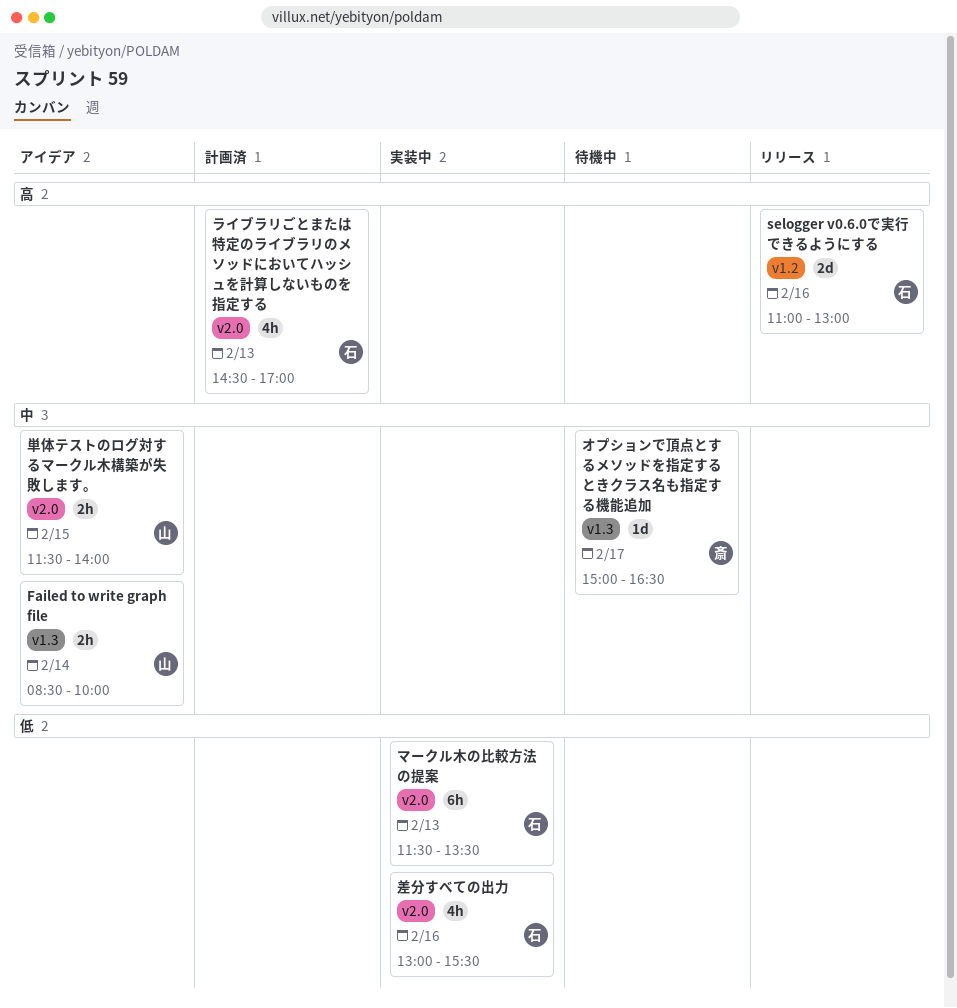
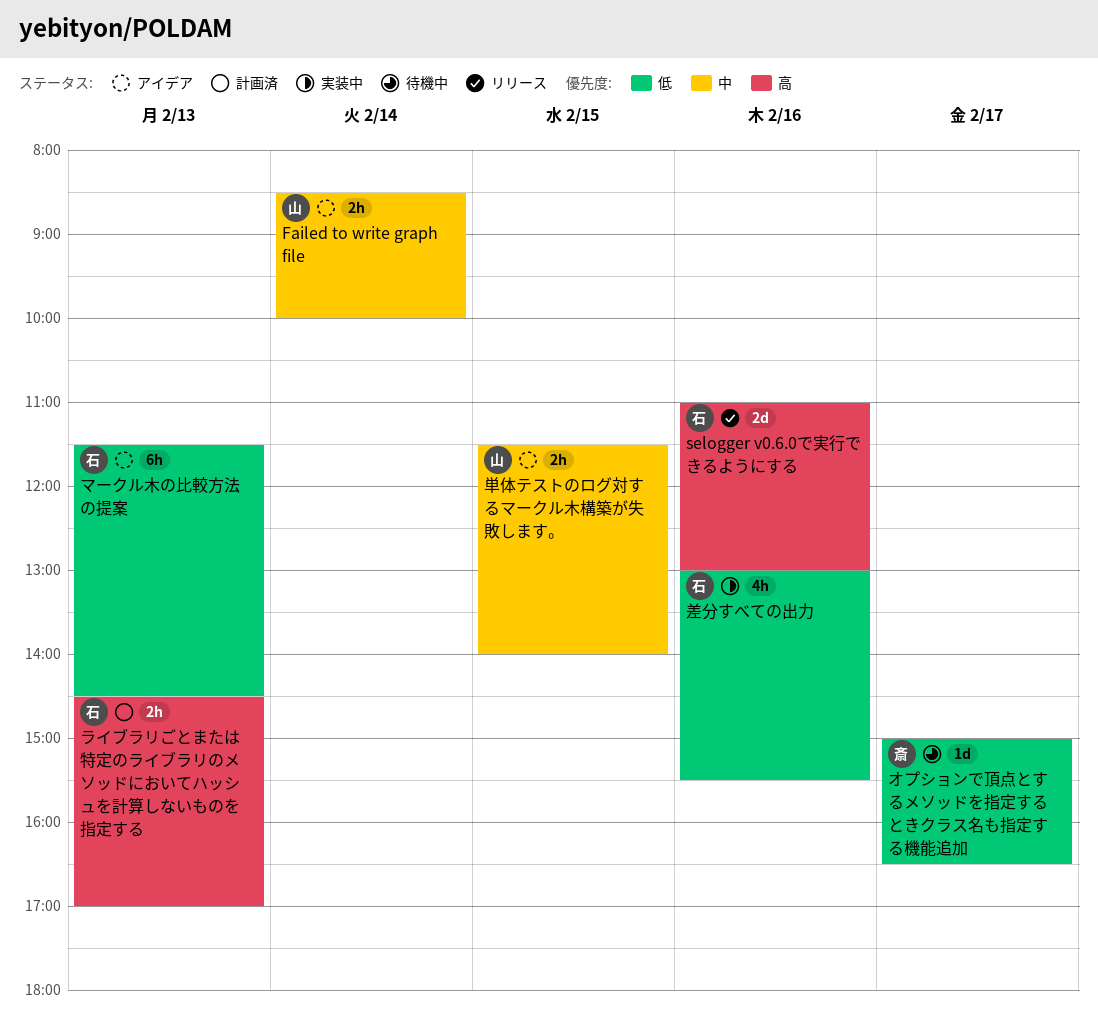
オプションで頂点とするメソッドを指定するときクラス名も指定する機能追加, priority: 中 -> 低
マークル木の比較方法の提案, status: 実装中 -> アイデア
マークル木の比較方法の提案, ends: 13:30 -> 14:30
ライブラリごとまたは特定のライブラリのメソッドにおいてハッシュを計算しないものを指定する, estimate: 4h -> 2h

